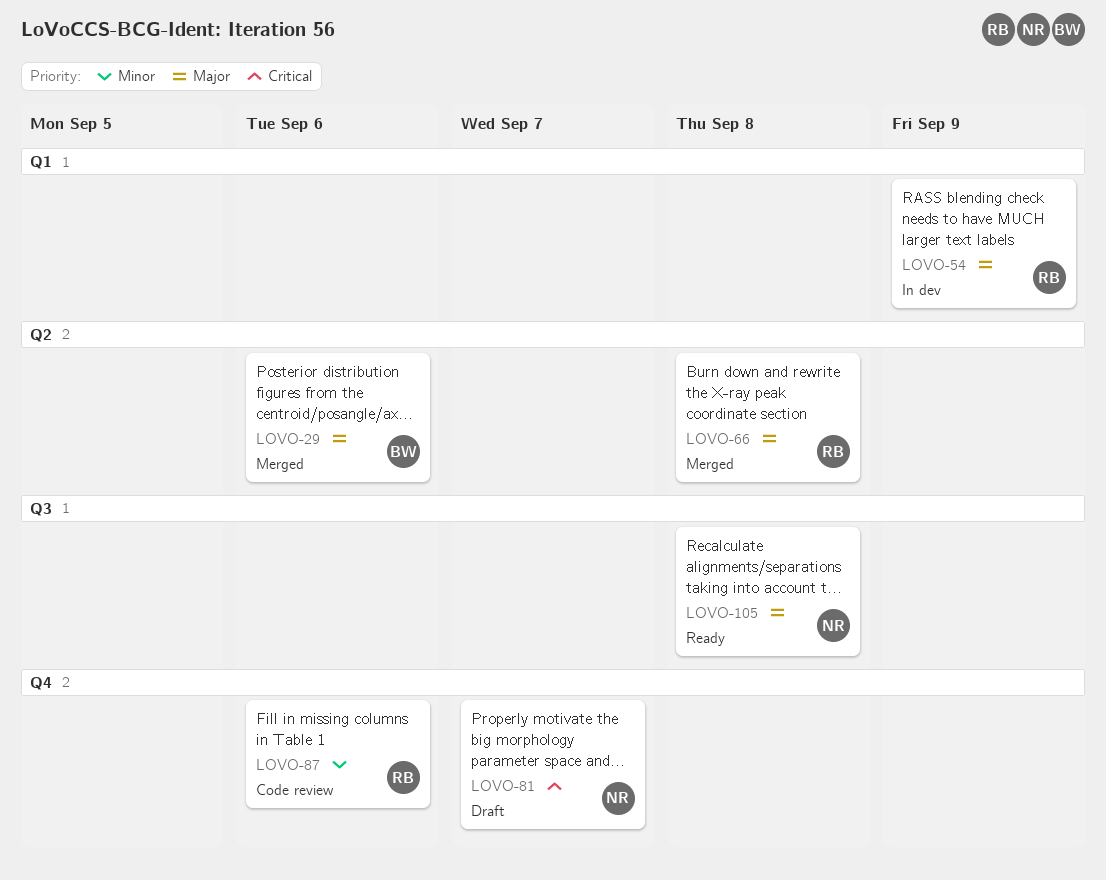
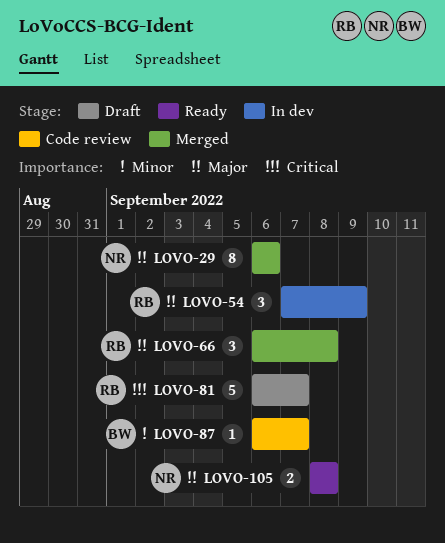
LOVO-29, owner: BW -> NR
LOVO-81, owner: NR -> RB
LOVO-87, owner: RB -> BW
LOVO-87, due: Sep 6 -> Sep 7

